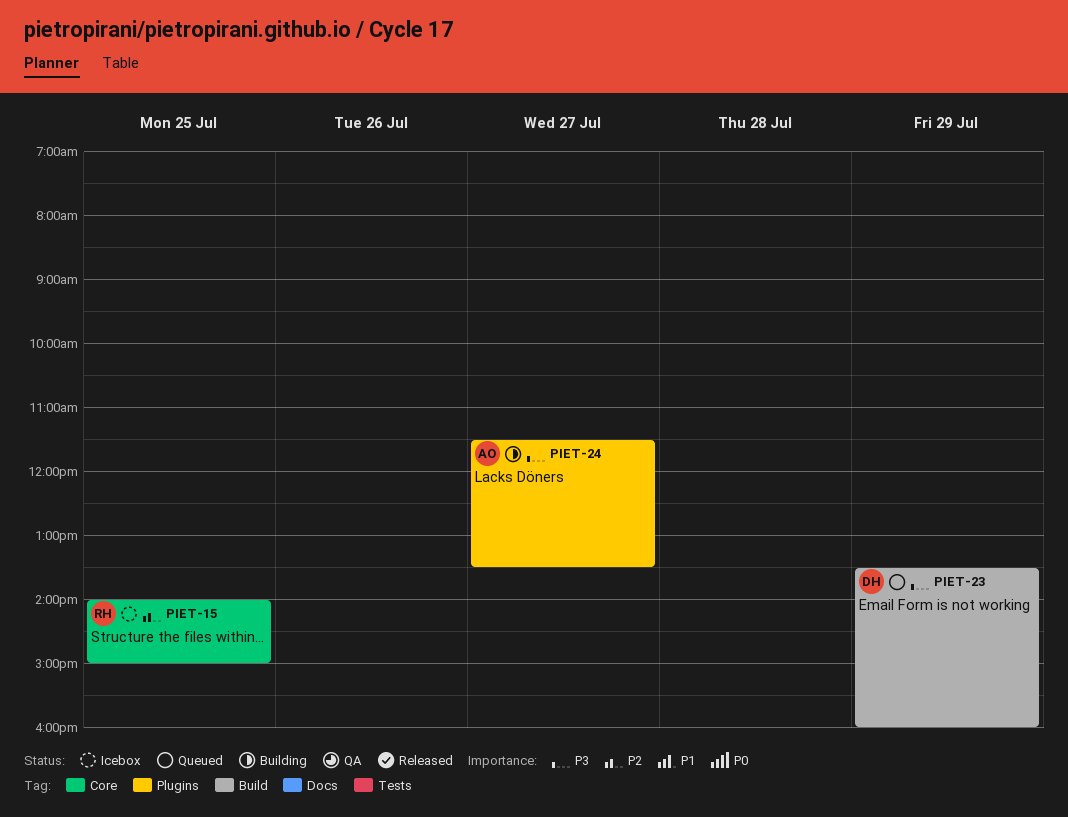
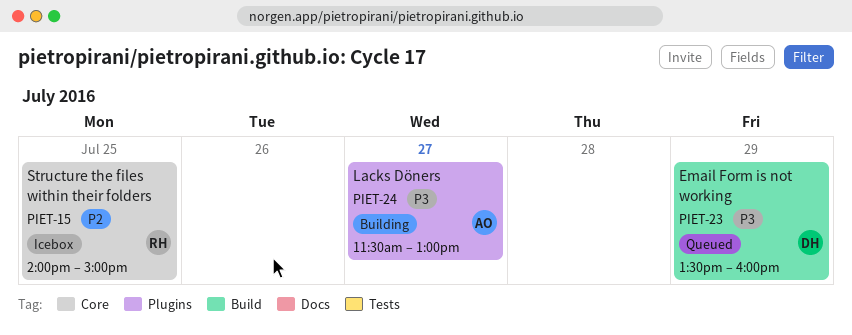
PIET-24, ends: 13:30 -> 13:00

